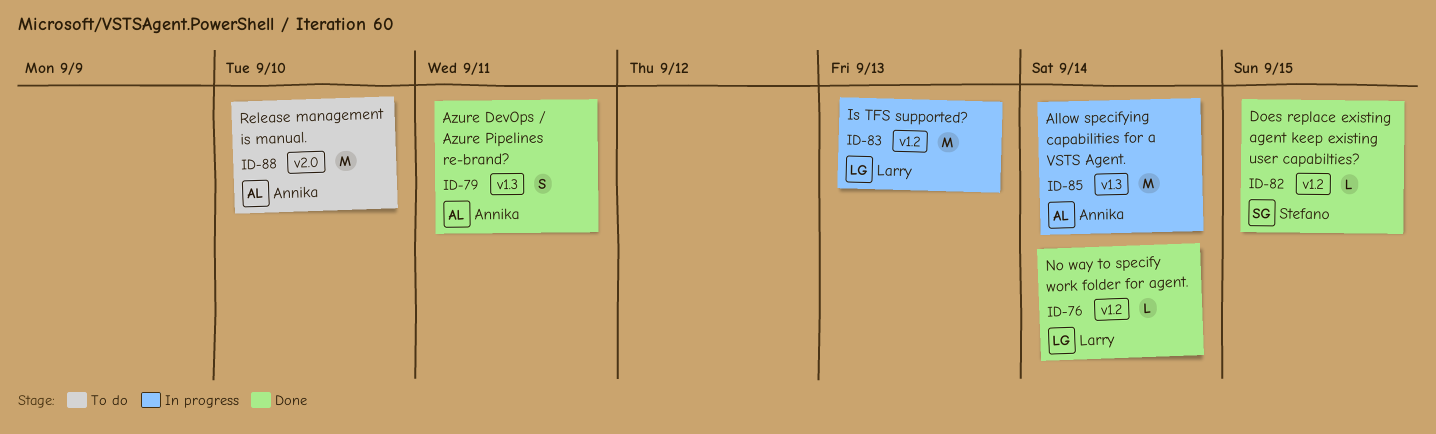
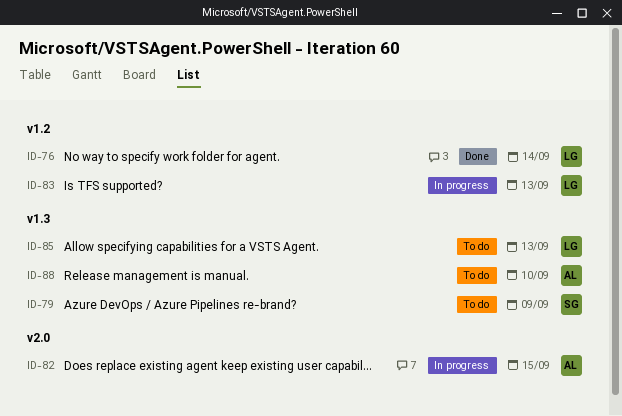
ID-79, status: Done -> To do
ID-79, owner: Annika -> Stefano
ID-79, due: Sep 11 -> Sep 9
ID-82, status: Done -> In progress
ID-82, owner: Stefano -> Annika
ID-82, label: v1.2 -> v2.0
ID-85, status: In progress -> To do
ID-85, owner: Annika -> Larry
ID-85, due: Sep 14 -> Sep 13
ID-88, label: v2.0 -> v1.3

